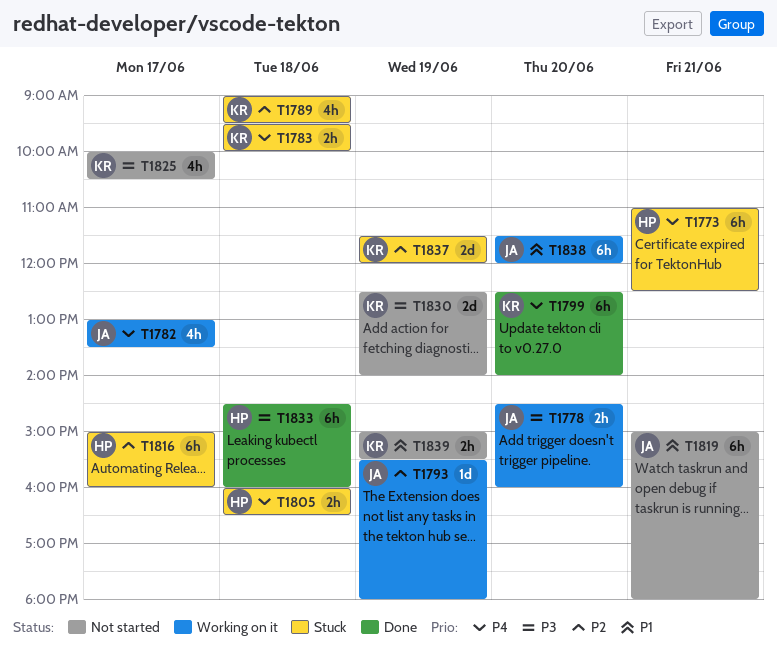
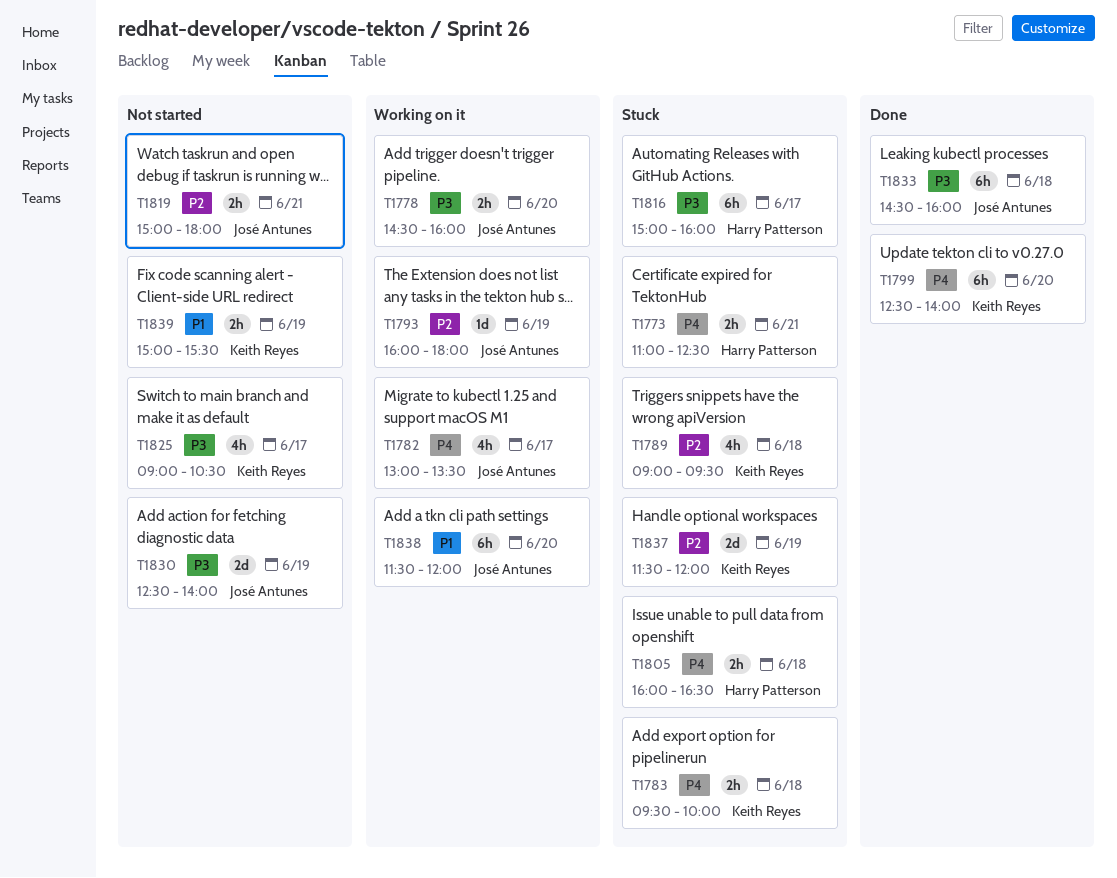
T1773, estimate: 6h -> 2h
T1793, begins: 15:30 -> 16:00
T1816, priority: P2 -> P3
T1819, priority: P1 -> P2
T1819, estimate: 6h -> 2h
T1825, begins: 10:00 -> 09:00
T1830, owner: Keith Reyes -> José Antunes
T1833, owner: Harry Patterson -> José Antunes

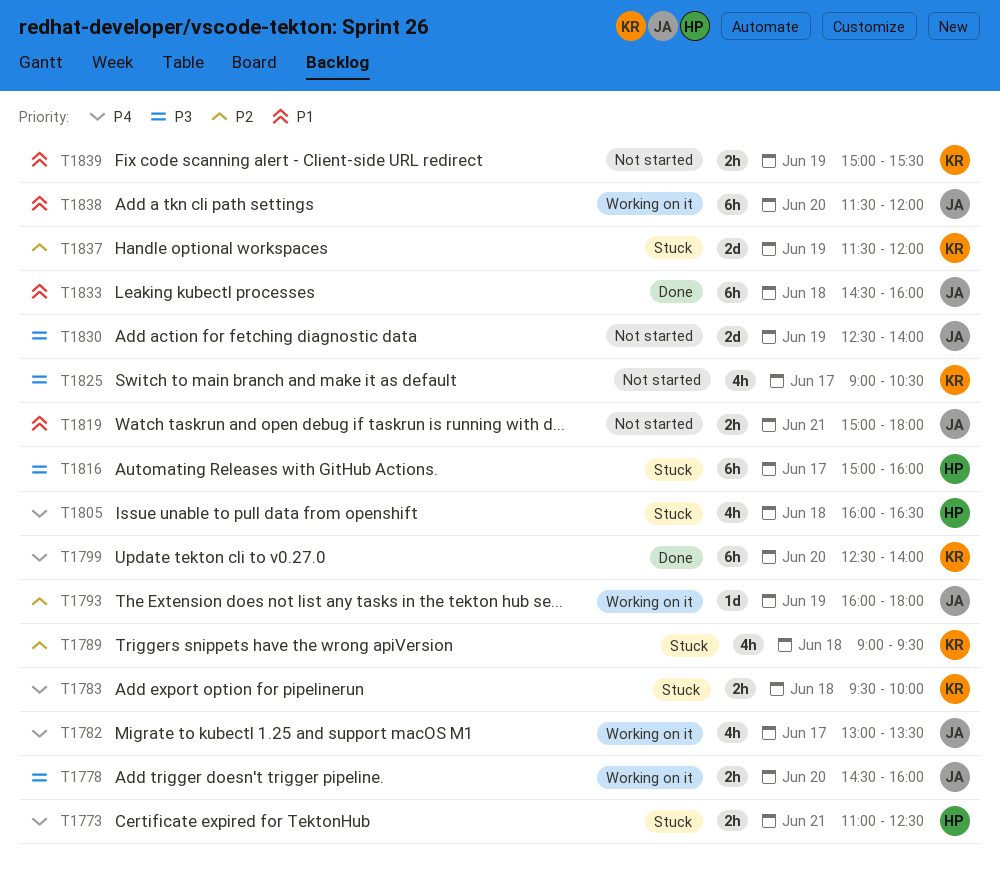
T1805, estimate: 2h -> 4h
T1819, priority: P2 -> P1
T1833, priority: P3 -> P1

